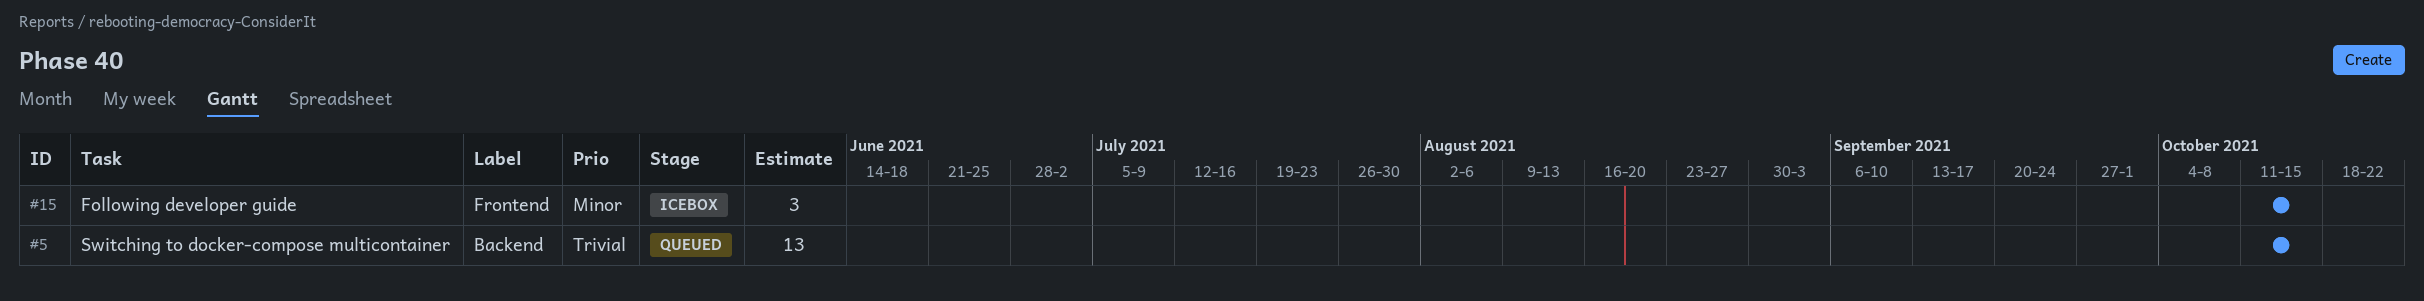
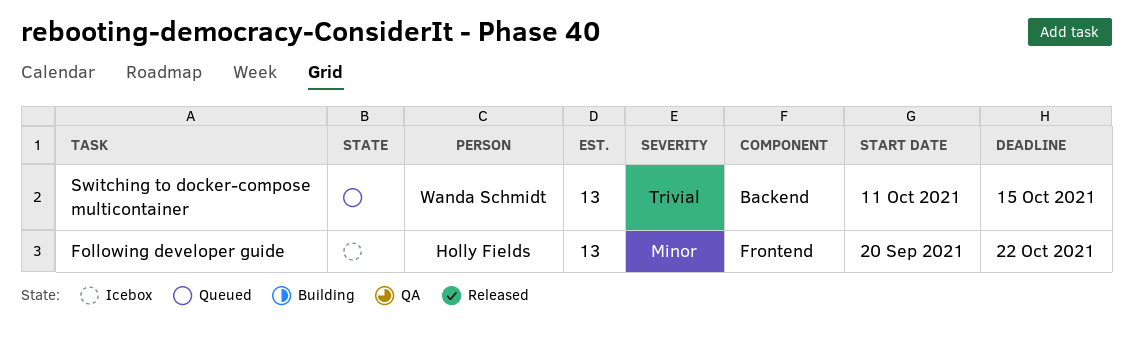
Following developer guide, estimate: 3 -> 13
Following developer guide, start: Oct 11 -> Sep 20
Following developer guide, due: Oct 15 -> Oct 22

